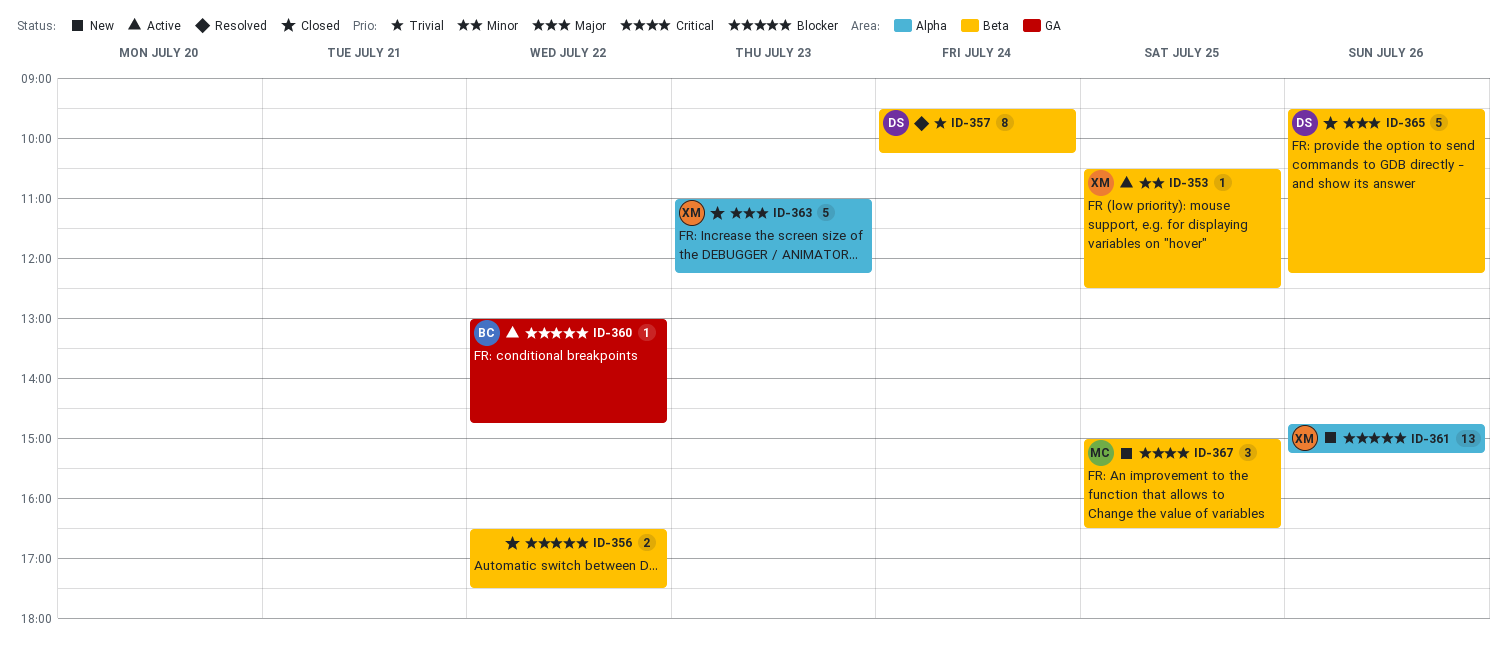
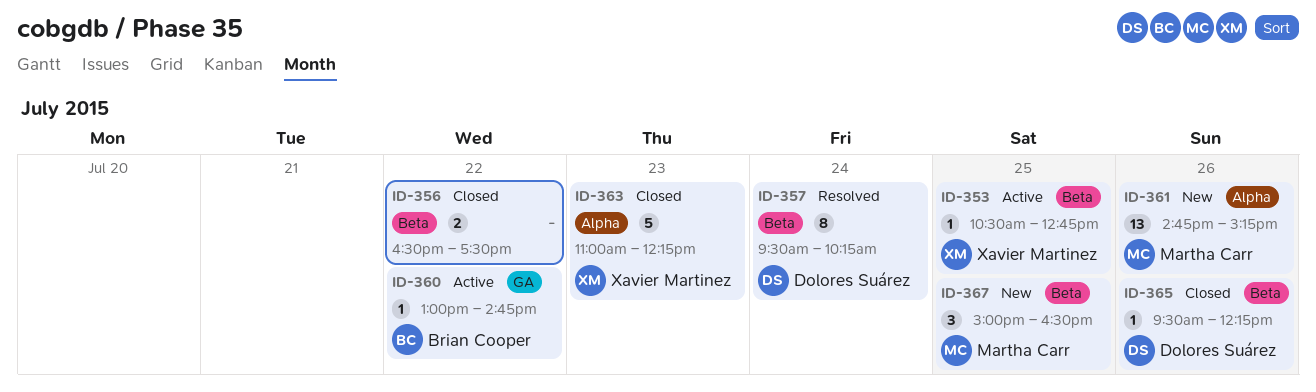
ID-353, ends: 12:30 -> 12:45
ID-361, owner: Xavier Martinez -> Martha Carr
ID-365, estimate: 5 -> 1

